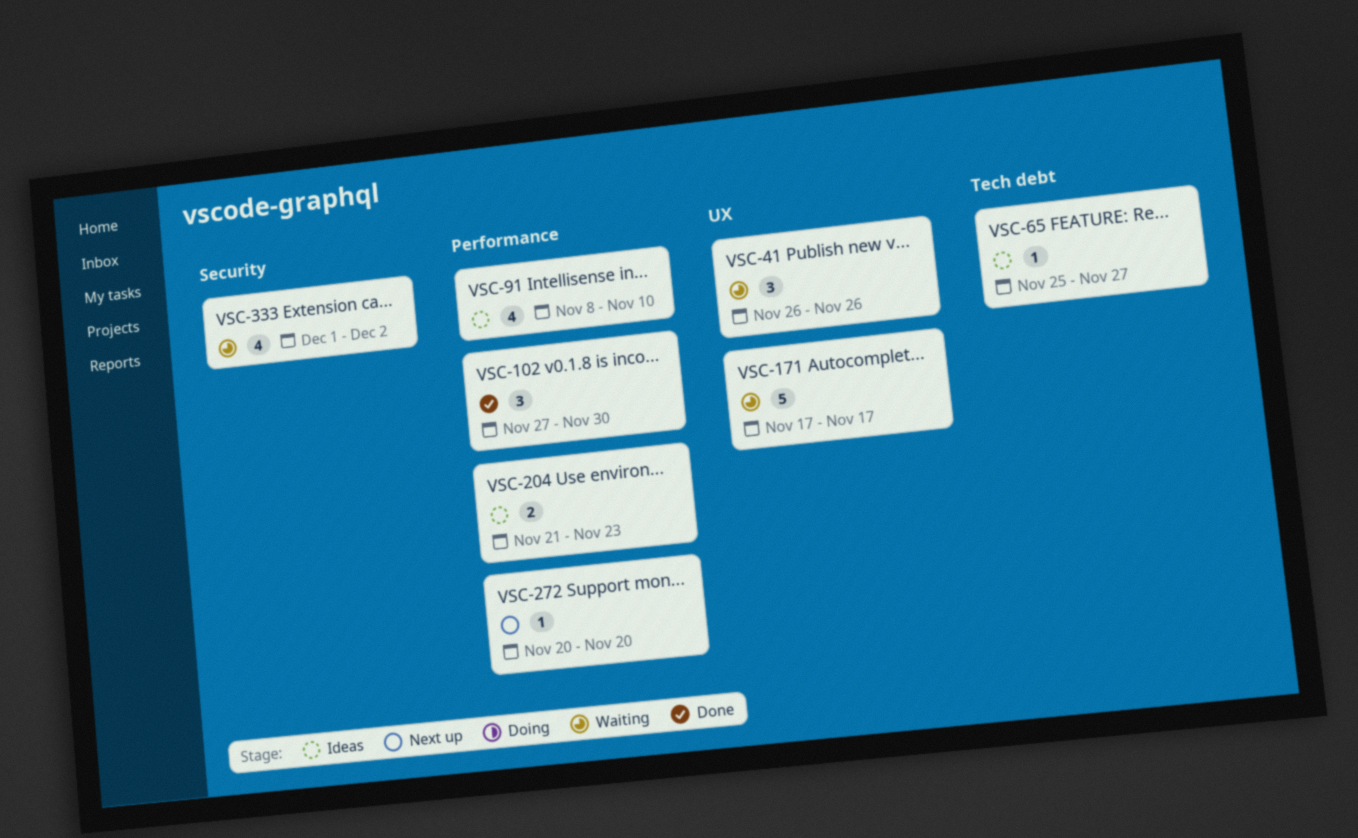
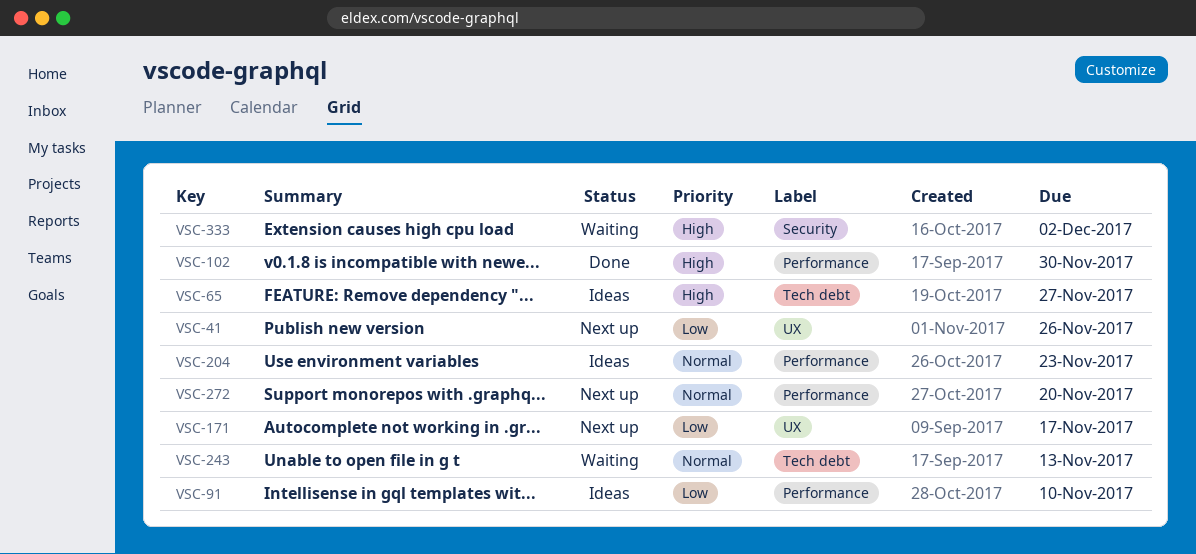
VSC-41, status: Waiting -> Next up
VSC-171, status: Waiting -> Next up
VSC-243: none -> present

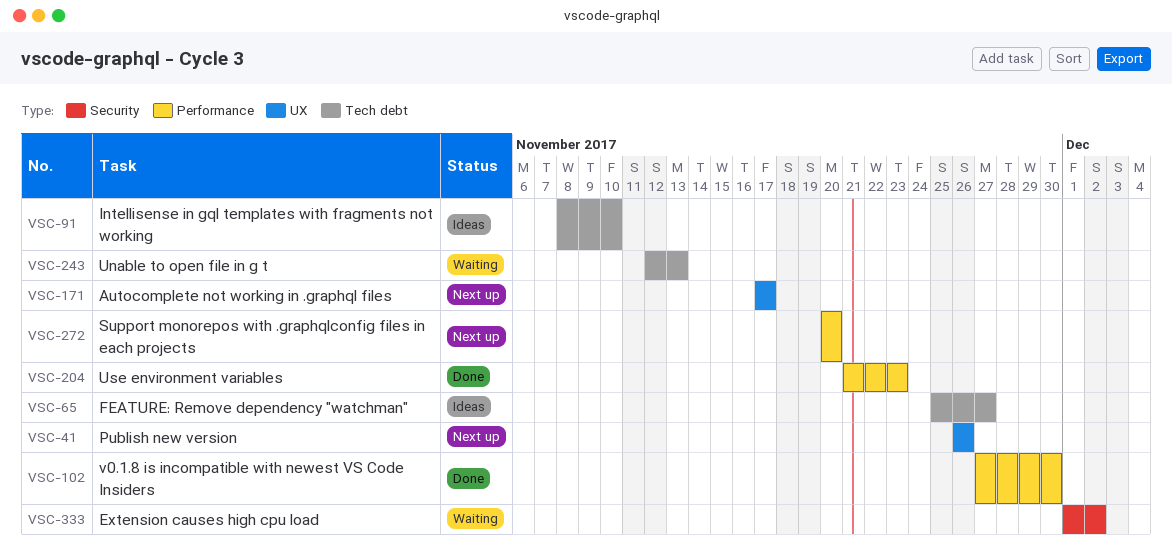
VSC-91, label: Performance -> Tech debt
VSC-204, status: Ideas -> Done

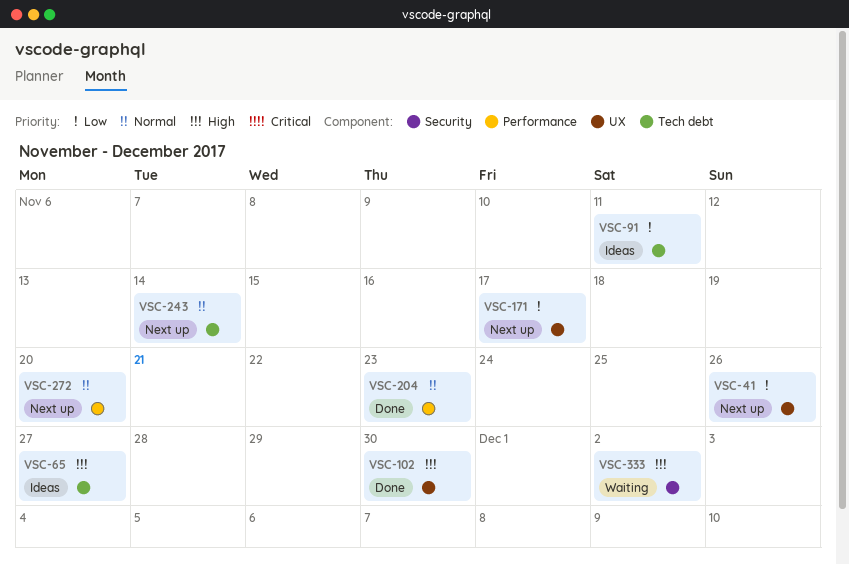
VSC-91, due: Nov 10 -> Nov 11
VSC-102, label: Performance -> UX
VSC-243, status: Waiting -> Next up
VSC-243, due: Nov 13 -> Nov 14

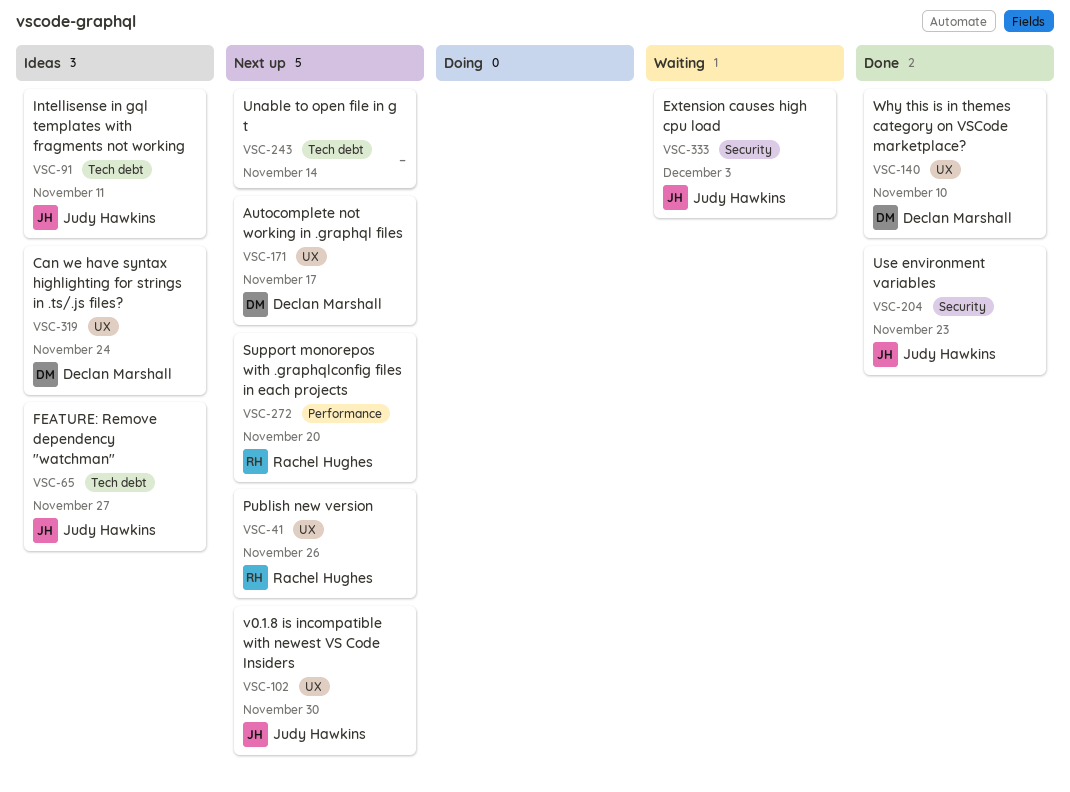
VSC-102, status: Done -> Next up
VSC-140: none -> present
VSC-204, label: Performance -> Security
VSC-319: none -> present
VSC-333, due: Dec 2 -> Dec 3

